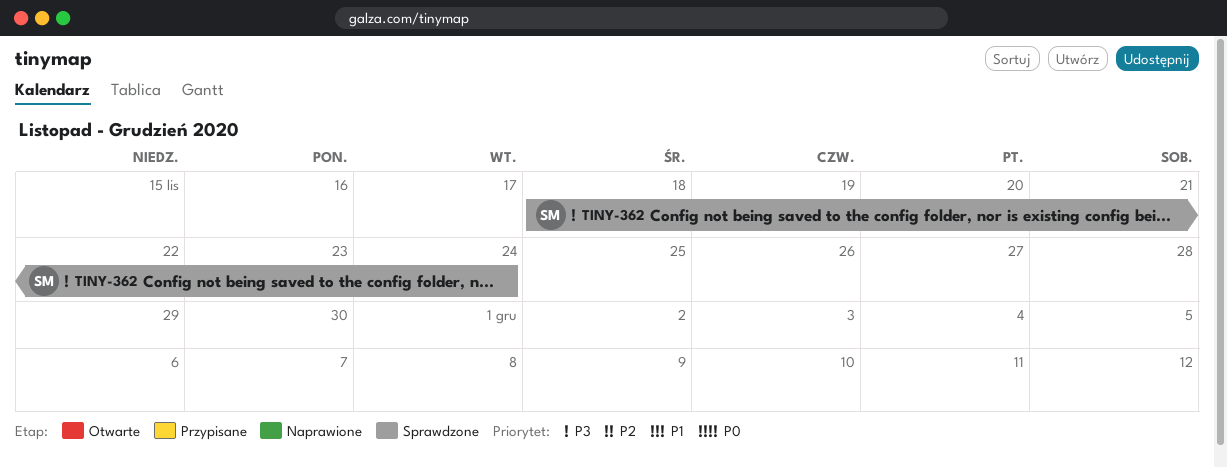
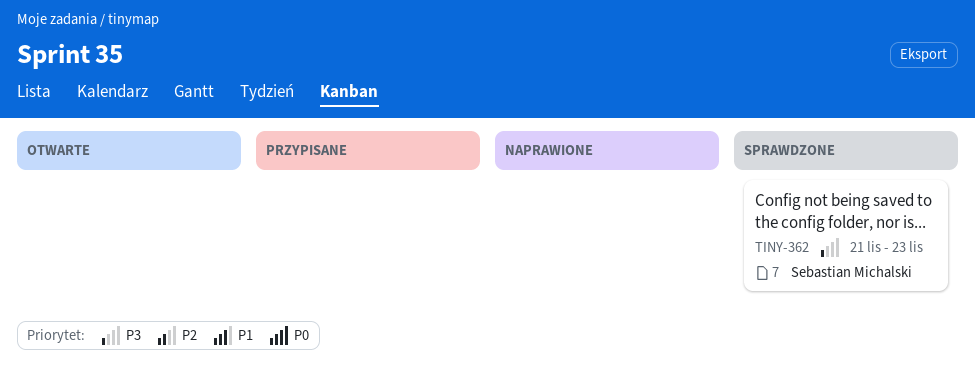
TINY-362, start: Nov 18 -> Nov 21
TINY-362, due: Nov 24 -> Nov 23

